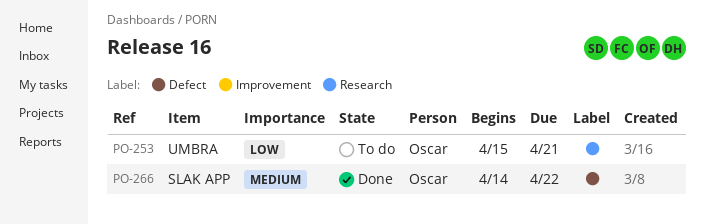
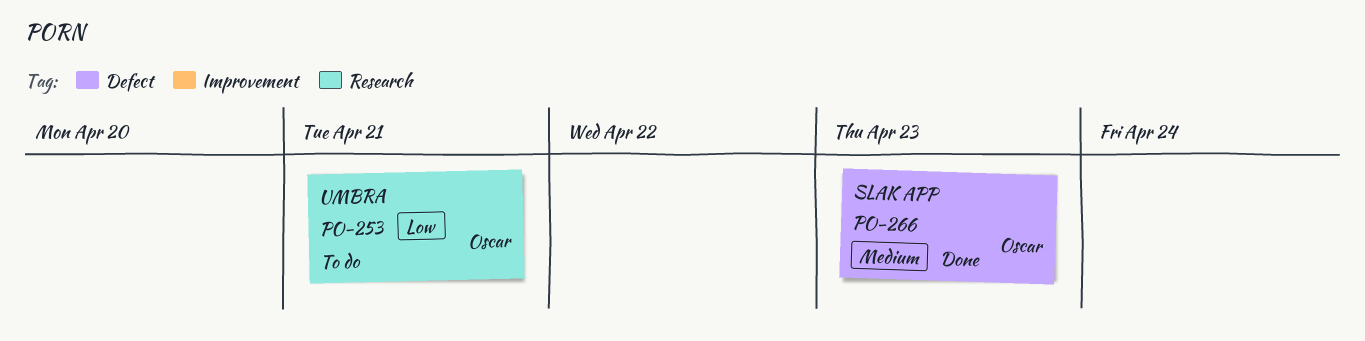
PO-266, due: Apr 22 -> Apr 23

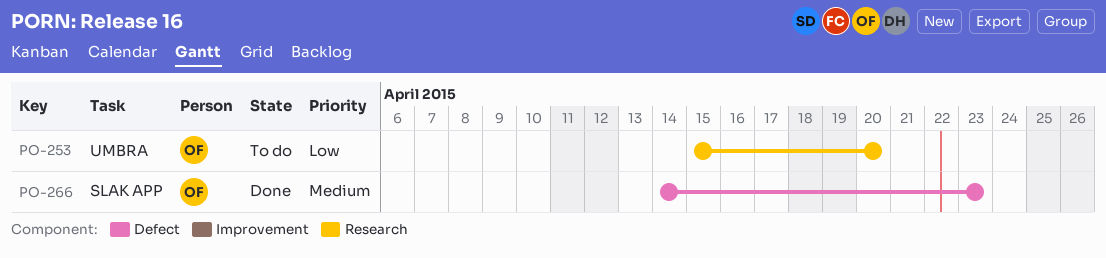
PO-253, due: Apr 21 -> Apr 20

